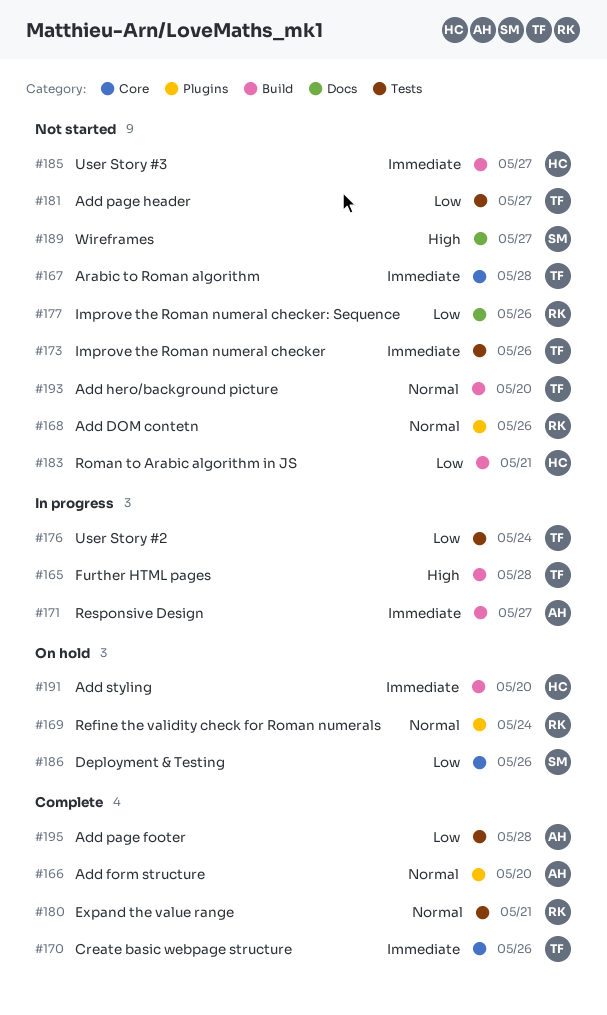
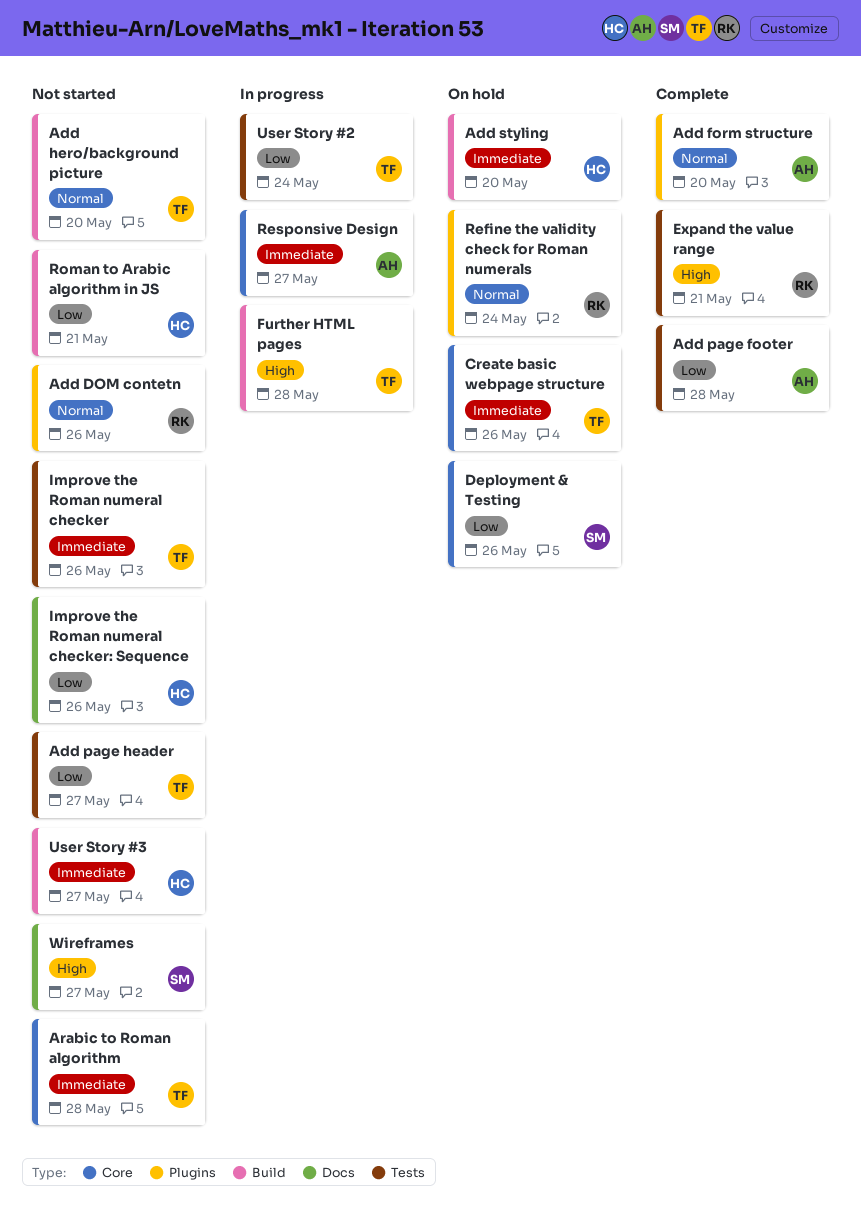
Create basic webpage structure, status: Complete -> On hold
Expand the value range, priority: Normal -> High
Improve the Roman numeral checker: Sequence, owner: RK -> HC
Responsive Design, label: Build -> Core

